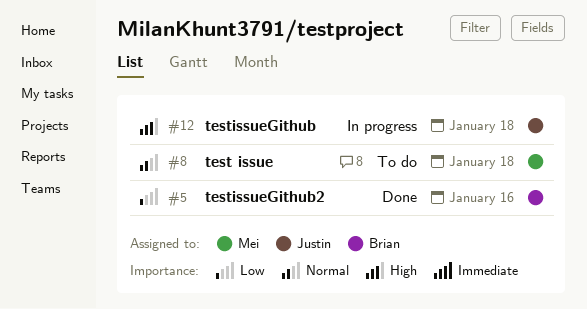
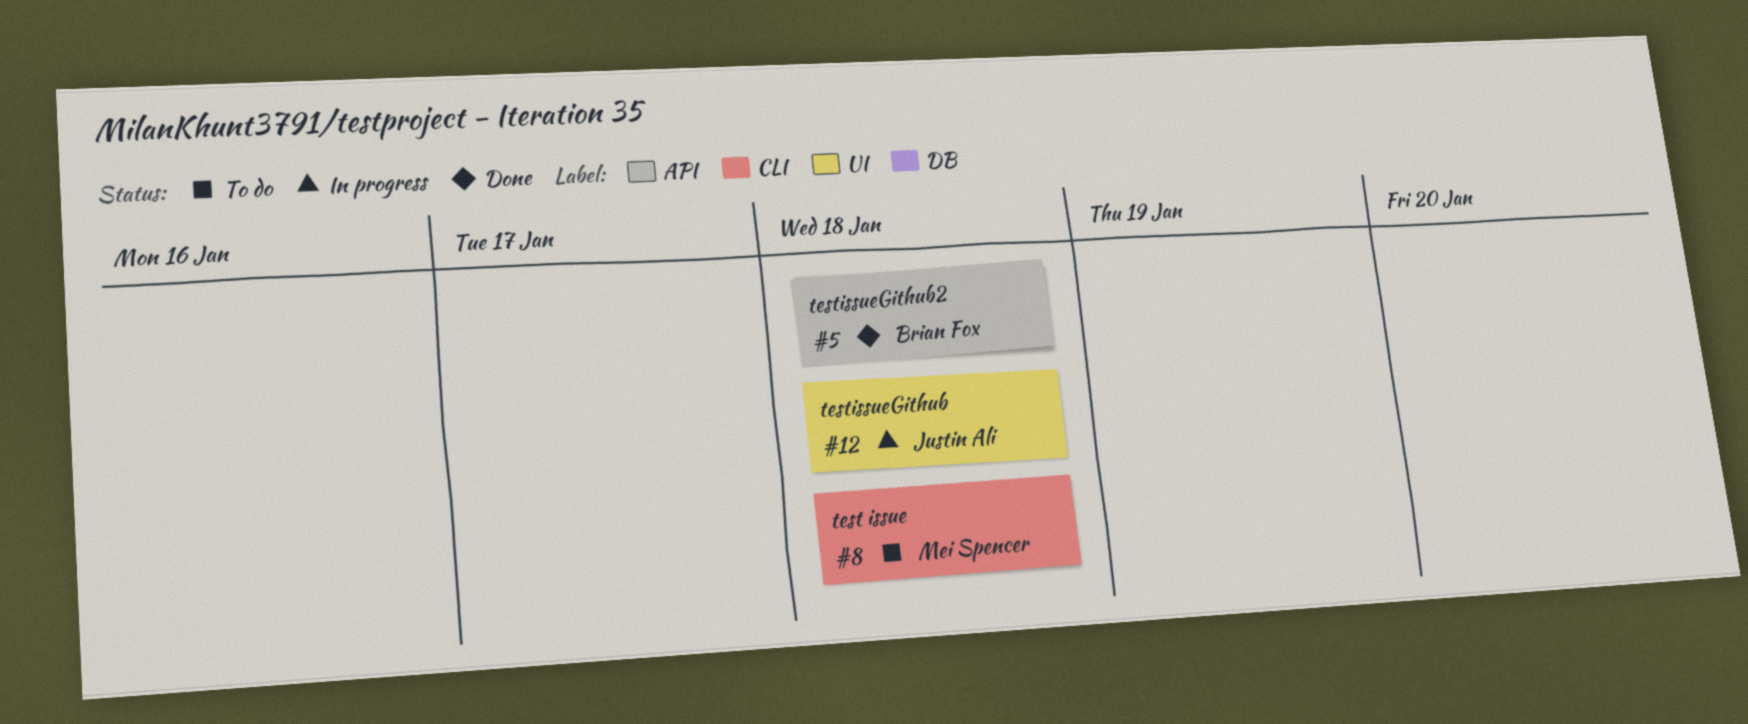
#5, due: Jan 16 -> Jan 18

